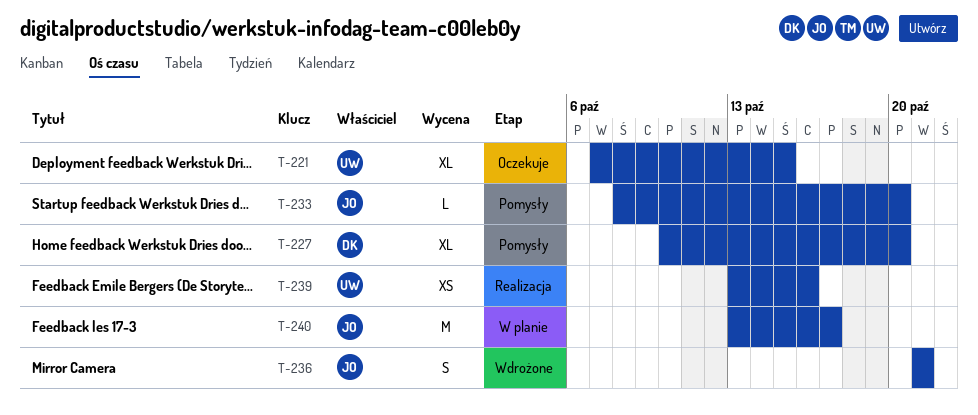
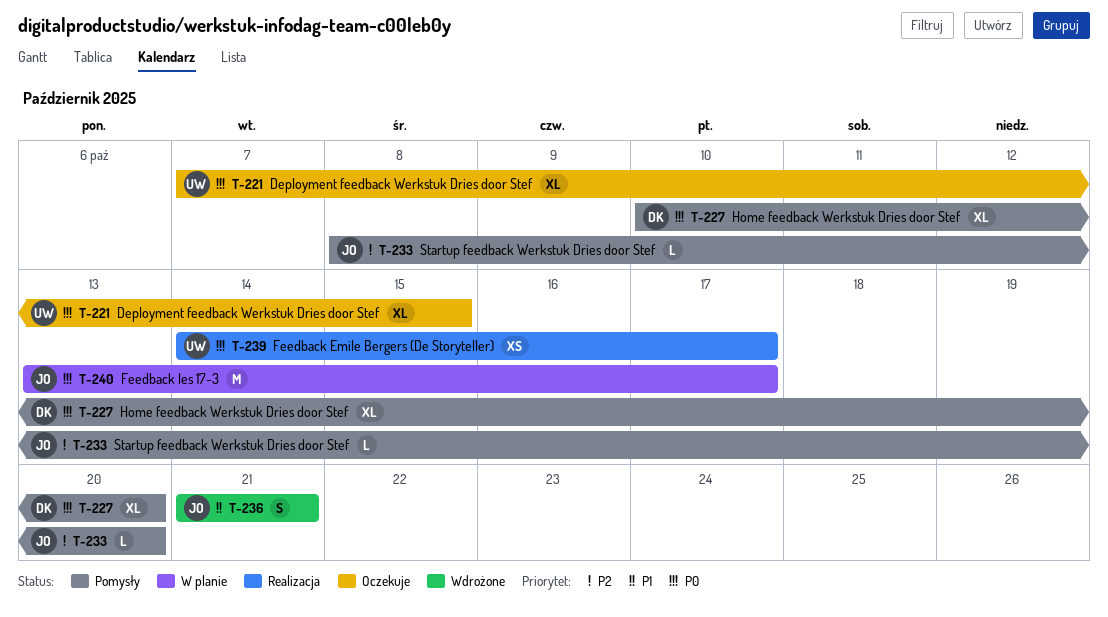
T-239, start: Oct 13 -> Oct 14
T-239, due: Oct 16 -> Oct 17

